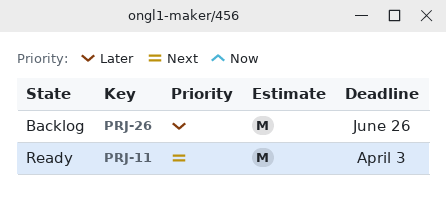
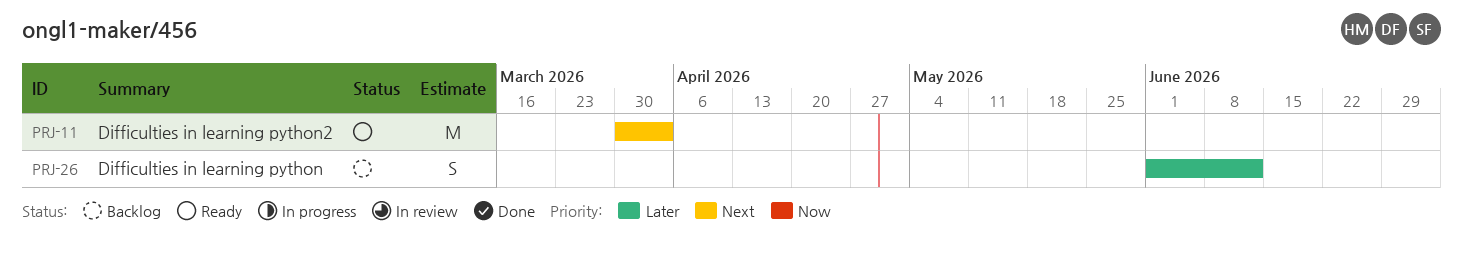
PRJ-26, estimate: M -> S
PRJ-26, due: Jun 26 -> Jun 12

